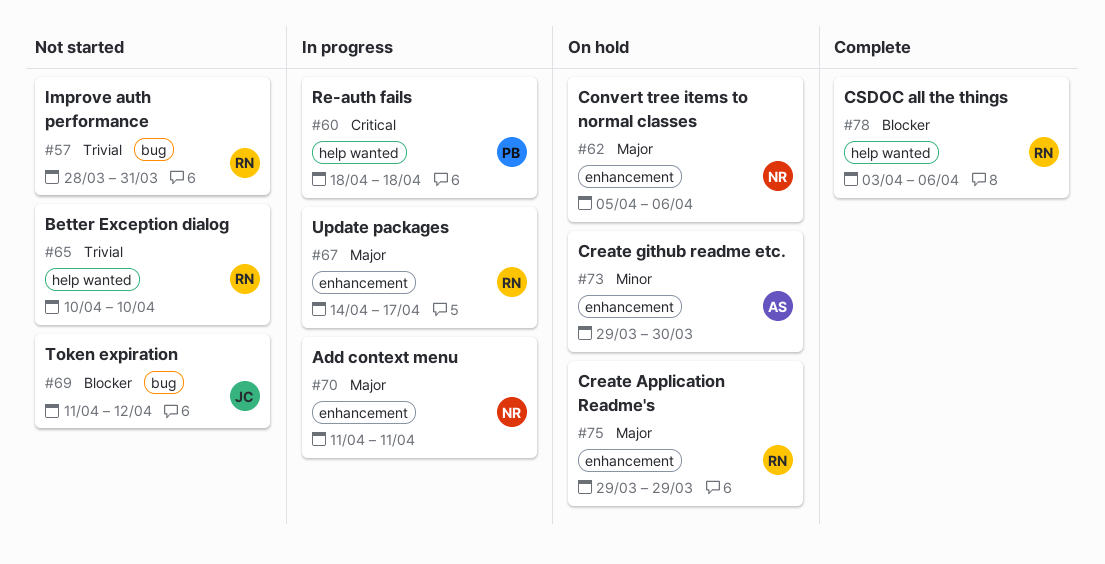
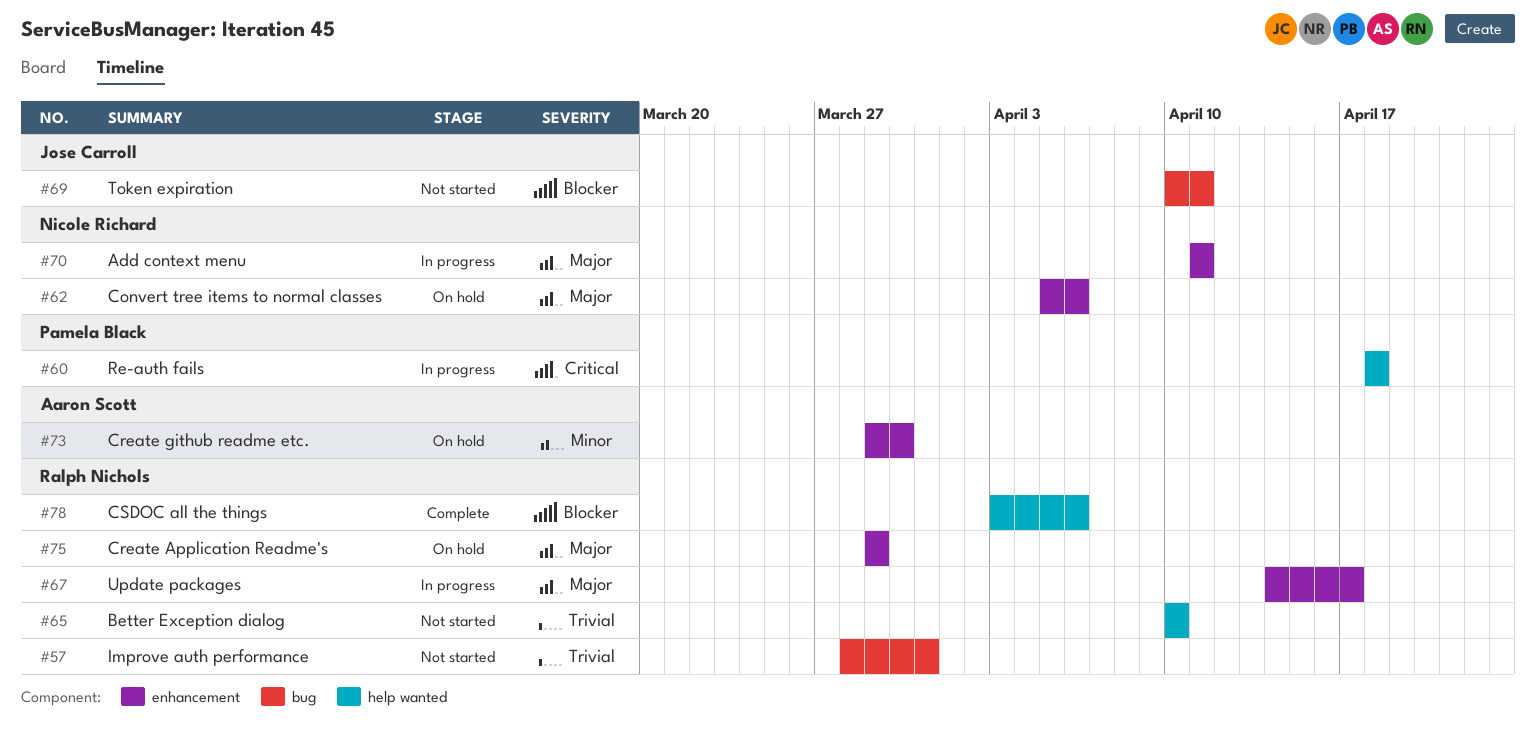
#69, start: Apr 11 -> Apr 10
#69, due: Apr 12 -> Apr 11

